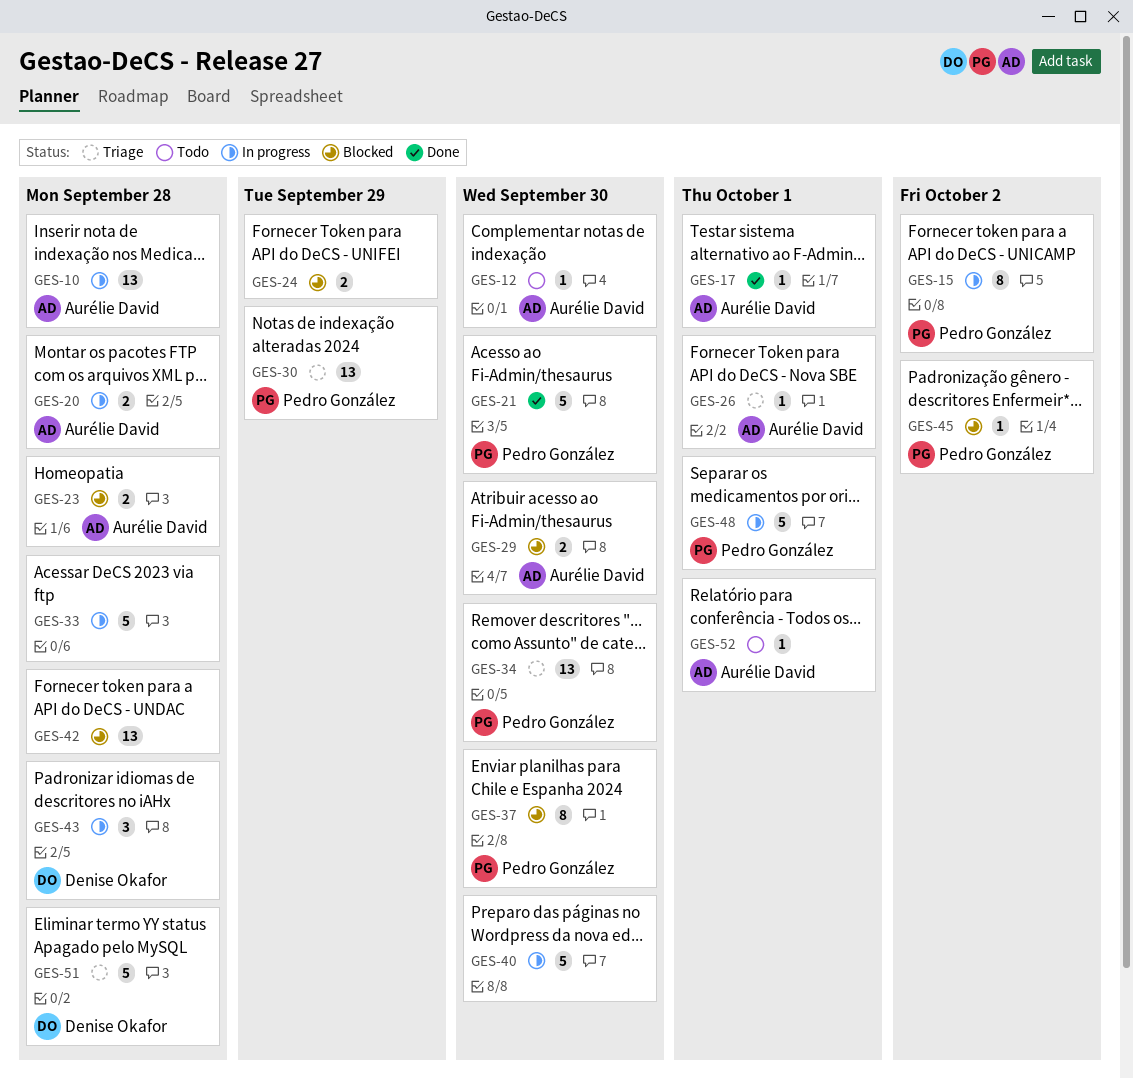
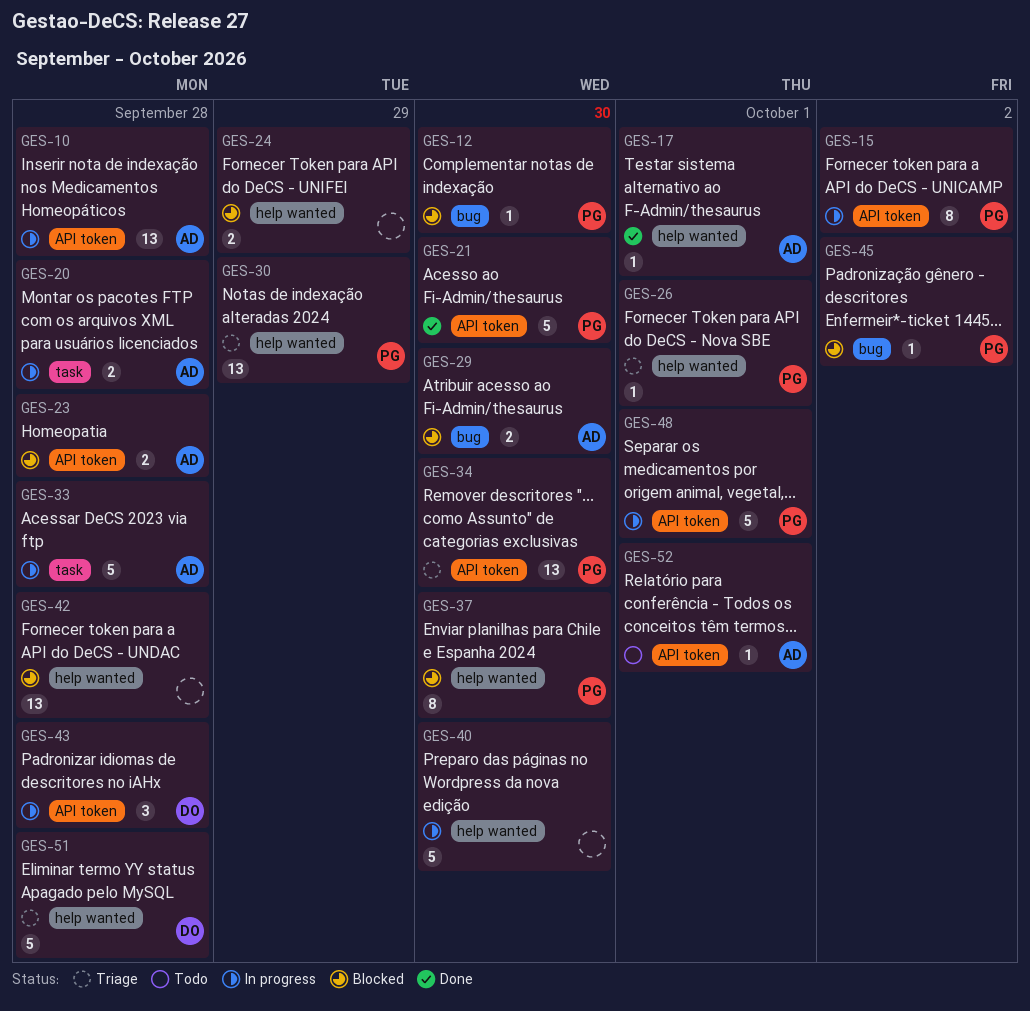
GES-12, status: Todo -> Blocked
GES-12, owner: Aurélie David -> Pedro González
GES-26, owner: Aurélie David -> Pedro González
GES-33, owner: none -> Aurélie David

